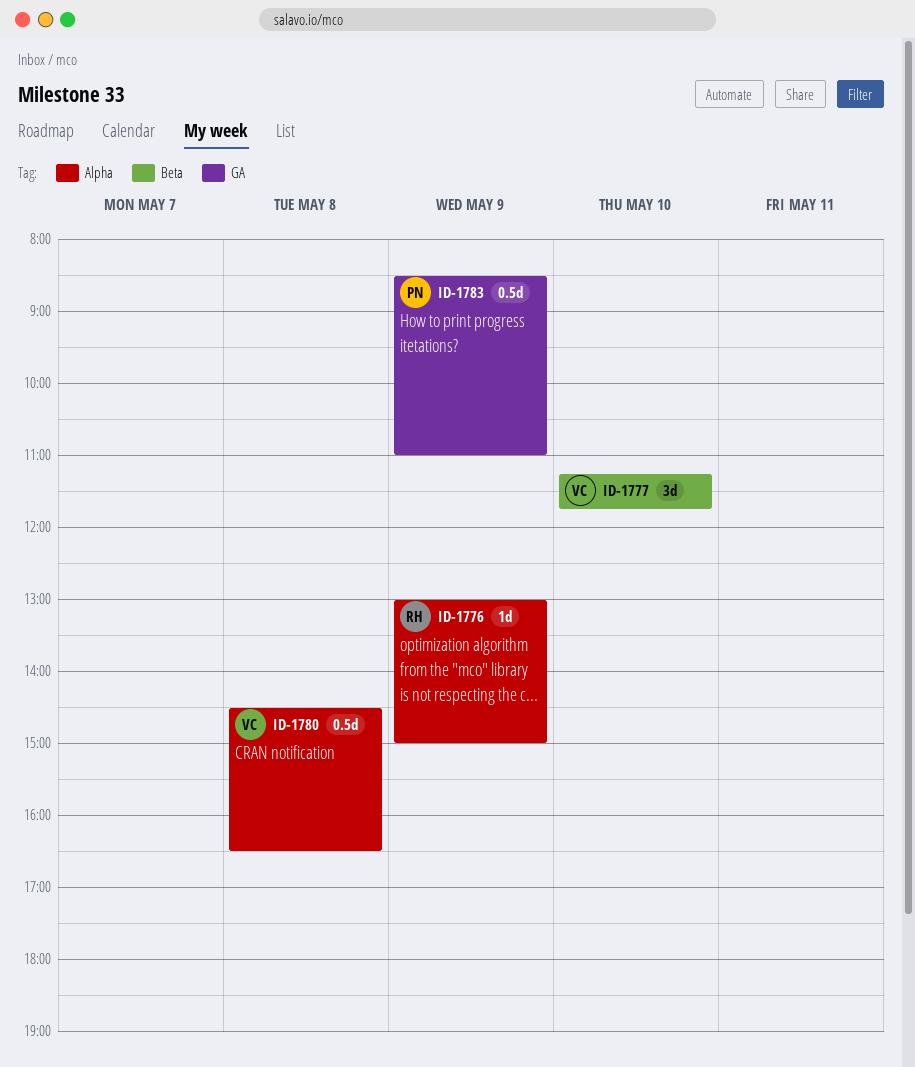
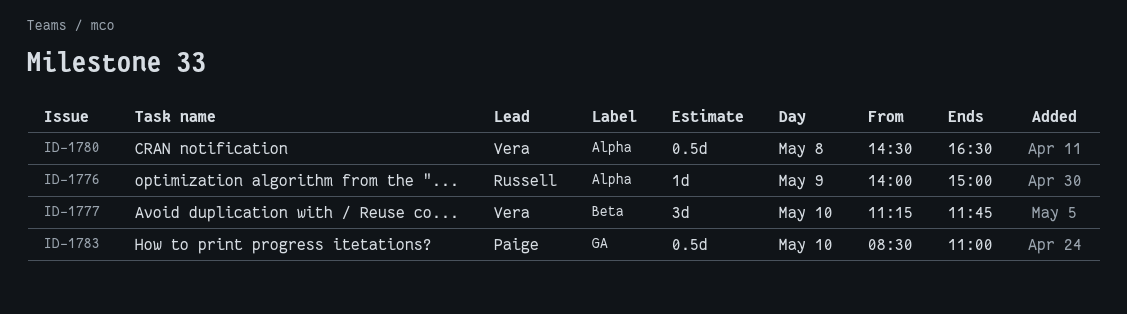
ID-1776, begins: 13:00 -> 14:00
ID-1783, day: May 9 -> May 10

